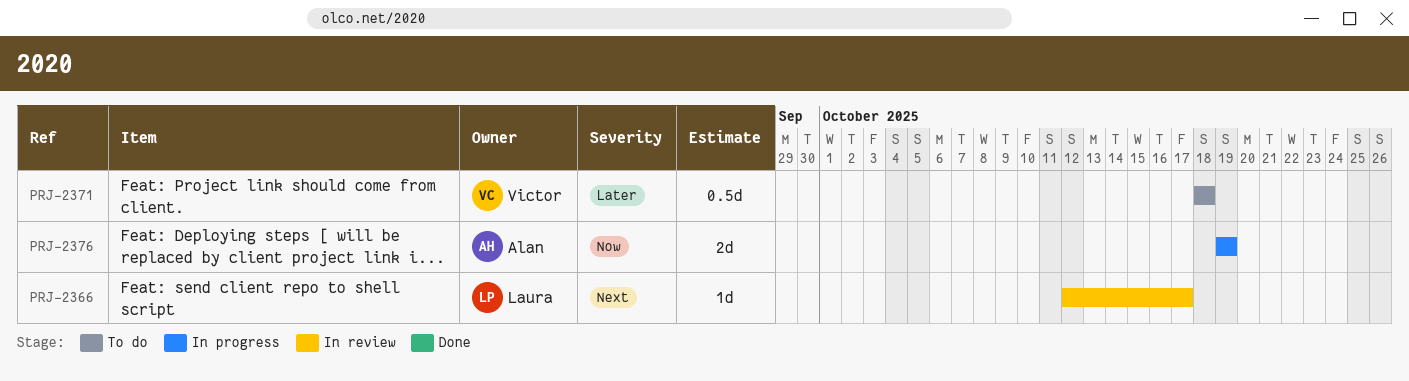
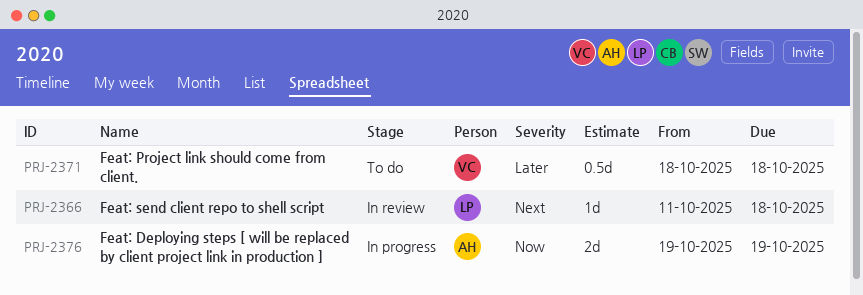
PRJ-2366, start: Oct 12 -> Oct 11
PRJ-2366, due: Oct 17 -> Oct 18

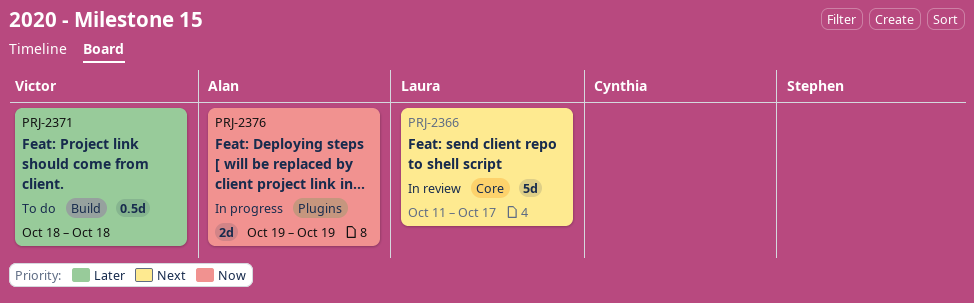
PRJ-2366, estimate: 1d -> 5d
PRJ-2366, due: Oct 18 -> Oct 17

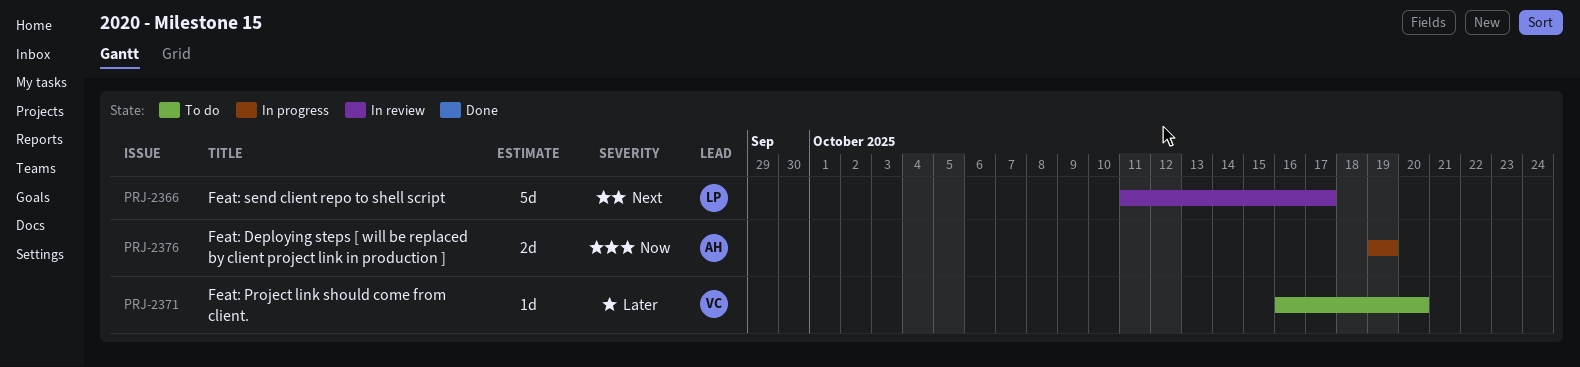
PRJ-2371, estimate: 0.5d -> 1d
PRJ-2371, start: Oct 18 -> Oct 16
PRJ-2371, due: Oct 18 -> Oct 20

